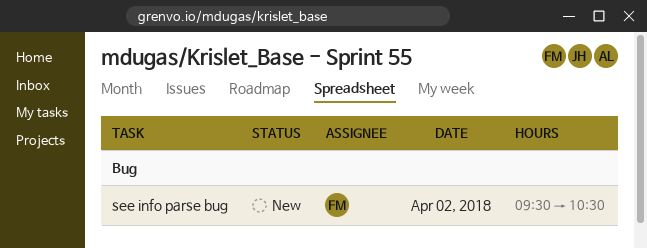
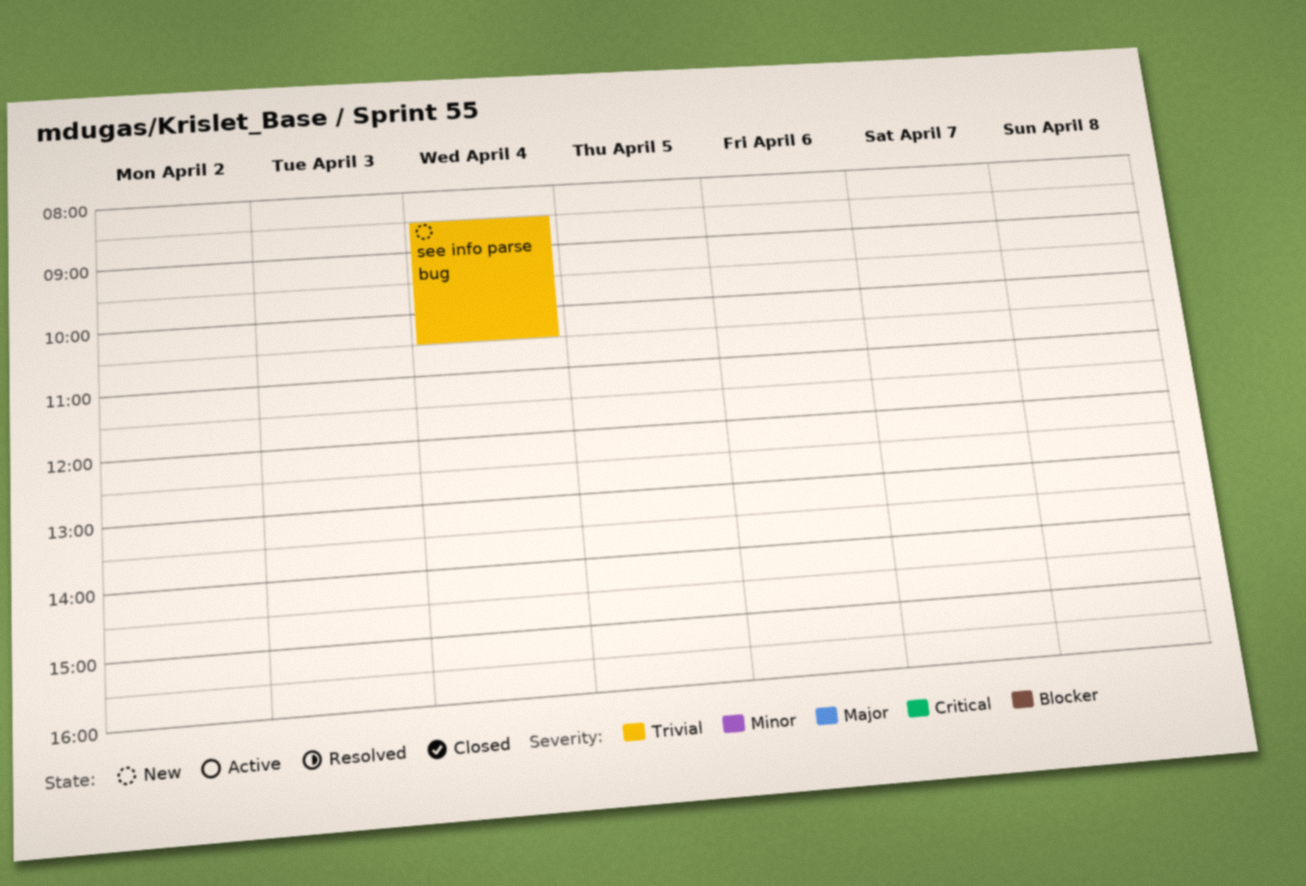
see info parse bug, day: Apr 2 -> Apr 4
see info parse bug, begins: 09:30 -> 08:30

